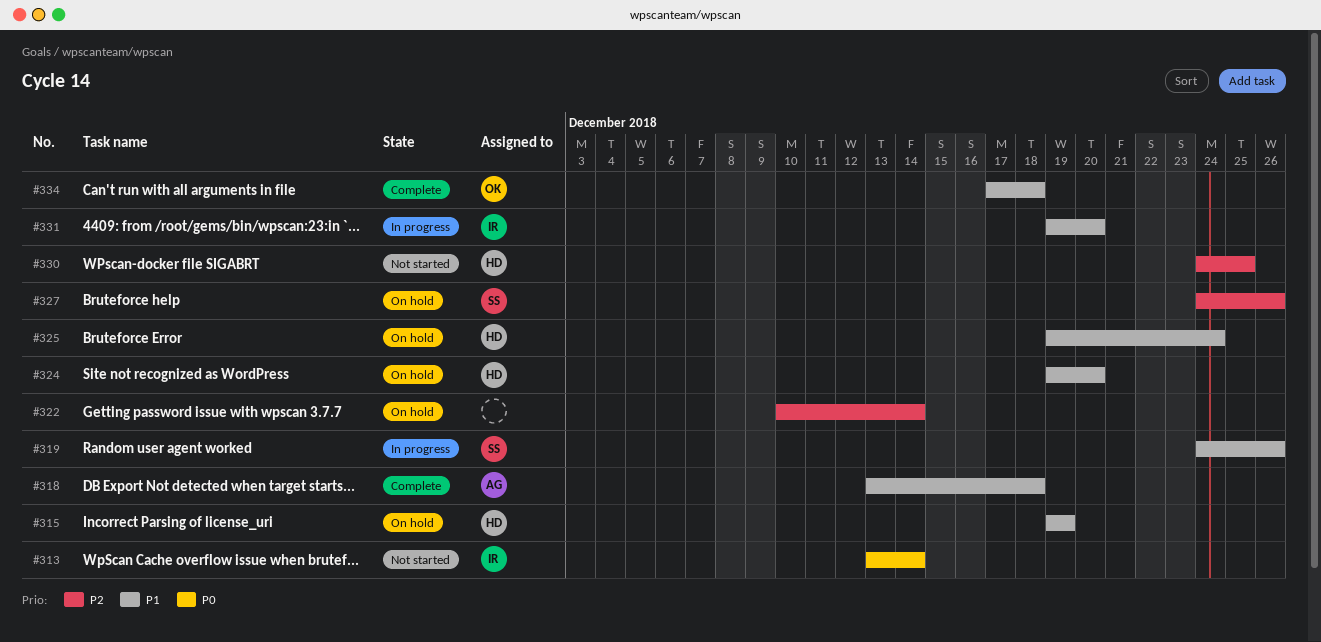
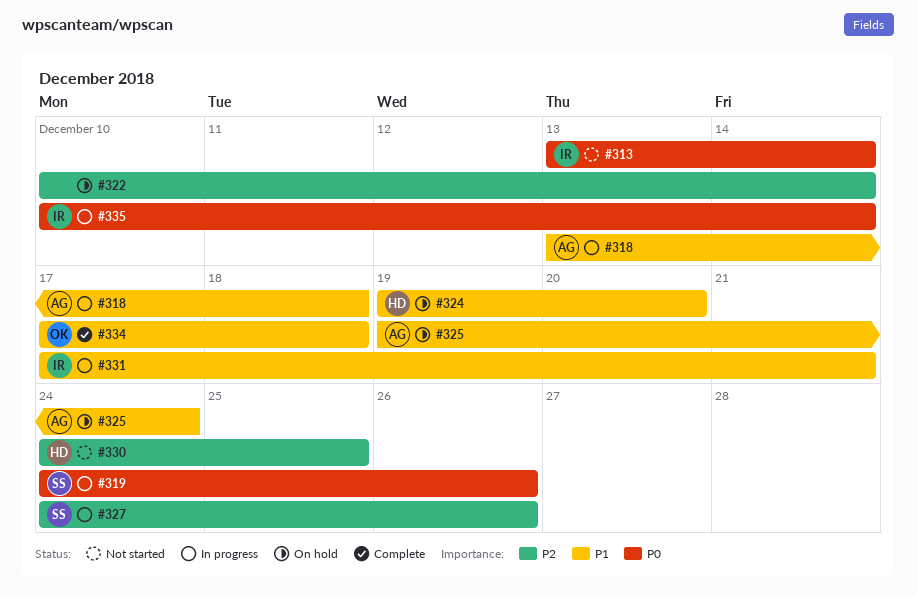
#315: present -> none
#318, status: Complete -> In progress
#319, priority: P1 -> P0
#325, owner: HD -> AG
#327, status: On hold -> In progress
#331, start: Dec 19 -> Dec 17
#331, due: Dec 20 -> Dec 21
#335: none -> present

